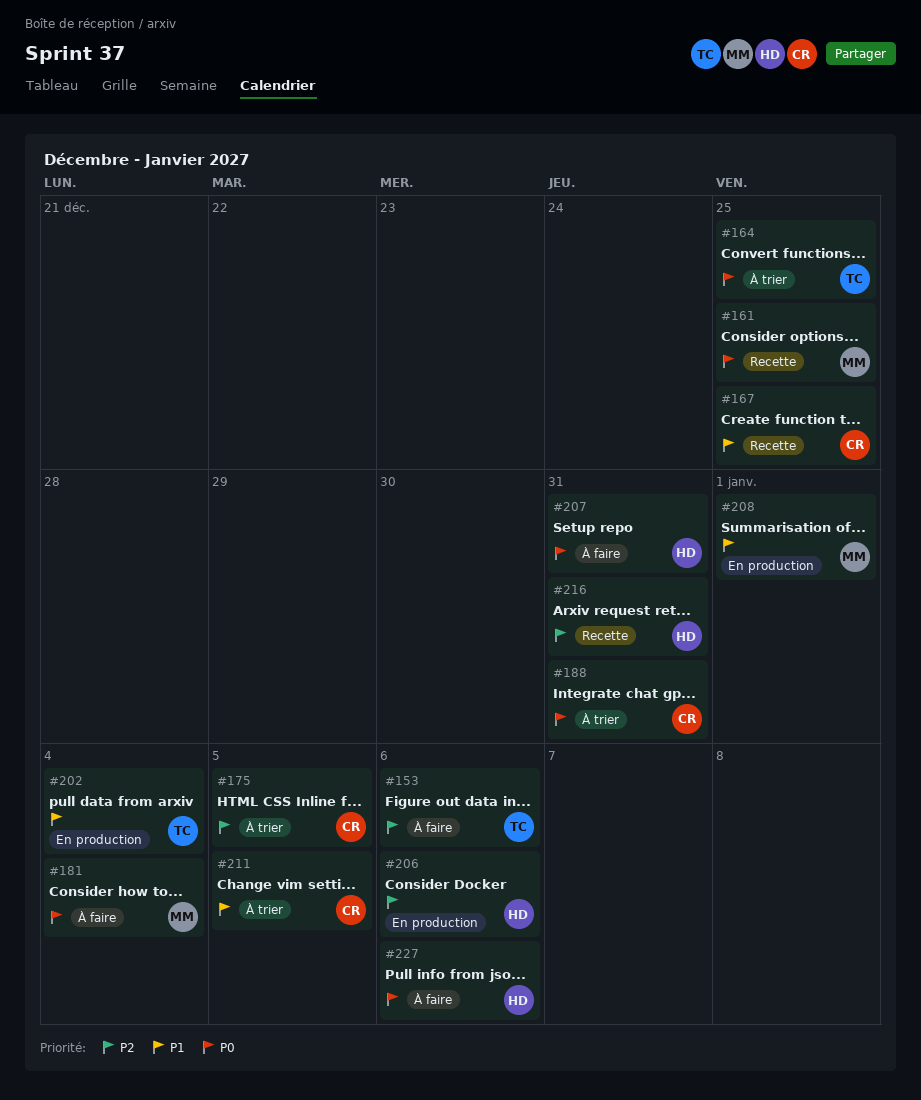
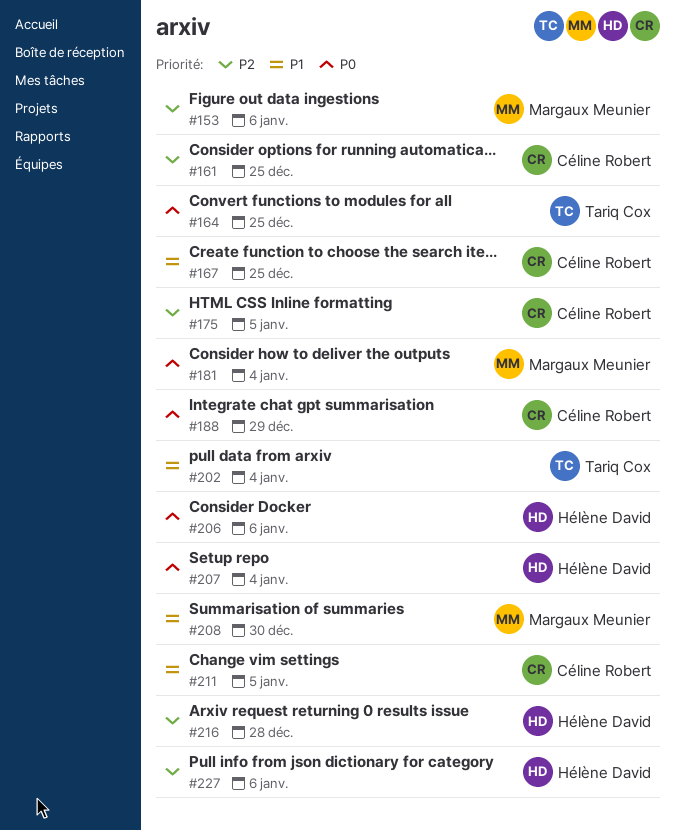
#153, owner: Tariq Cox -> Margaux Meunier
#161, owner: Margaux Meunier -> Céline Robert
#161, priority: P0 -> P2
#188, due: Dec 31 -> Dec 29
#206, priority: P2 -> P0
#207, due: Dec 31 -> Jan 4
#208, due: Jan 1 -> Dec 30
#216, due: Dec 31 -> Dec 28
#227, priority: P0 -> P2

